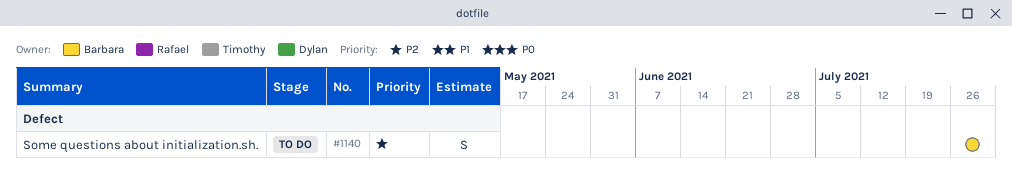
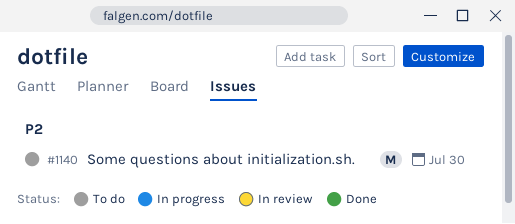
#1140, estimate: S -> M

